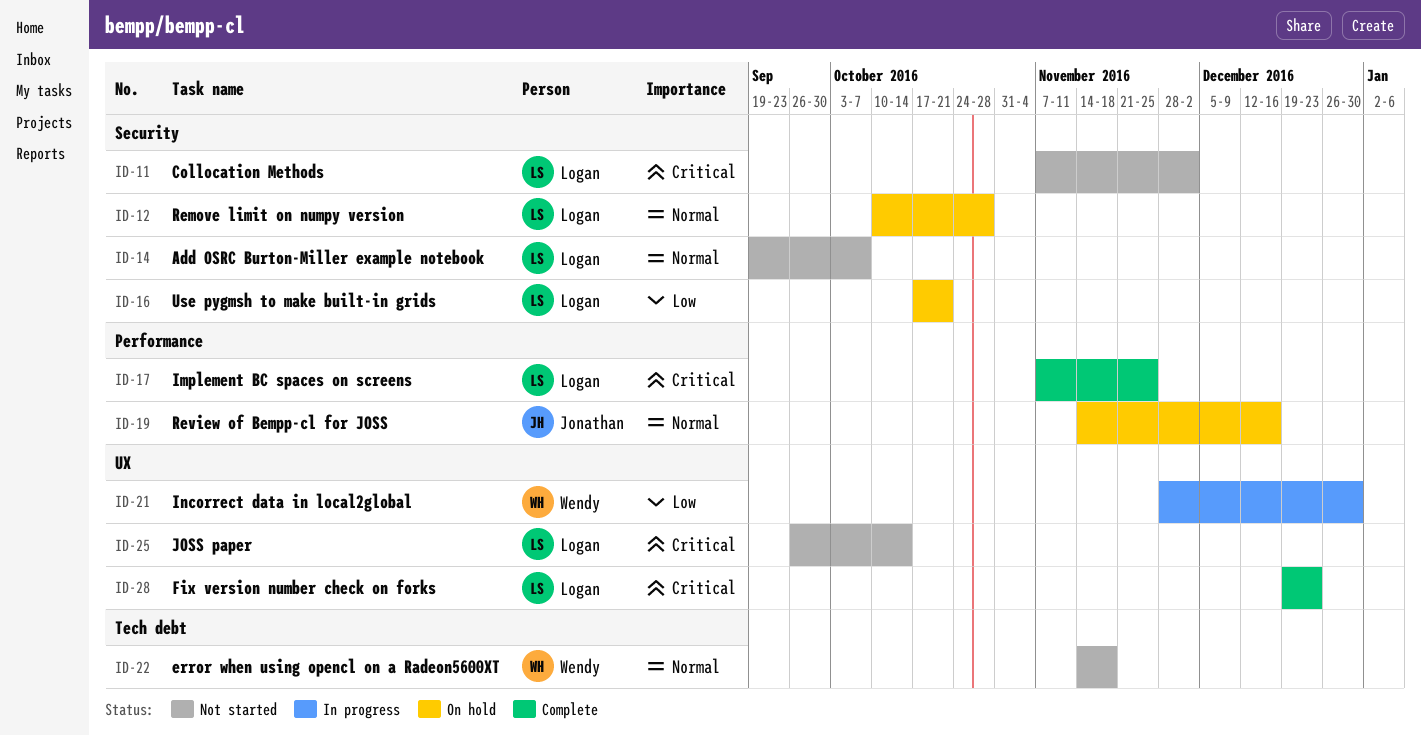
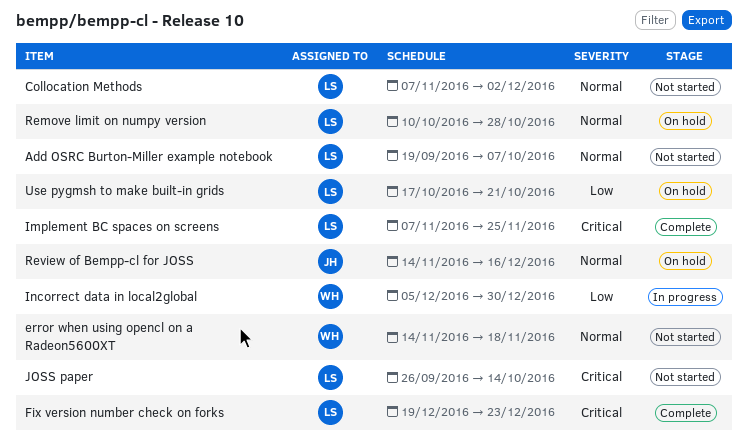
Collocation Methods, priority: Critical -> Normal
Incorrect data in local2global, start: Nov 28 -> Dec 5

